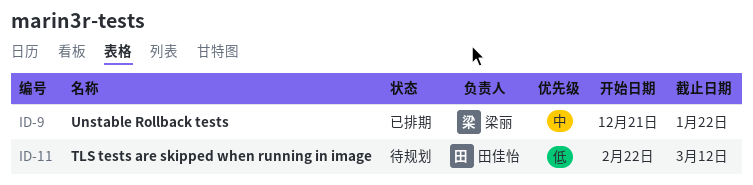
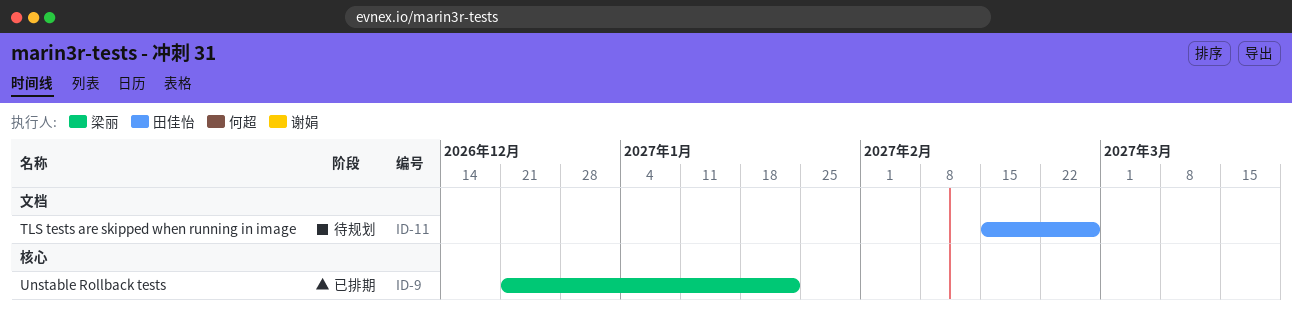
ID-11, start: Feb 22 -> Feb 15
ID-11, due: Mar 12 -> Feb 26

